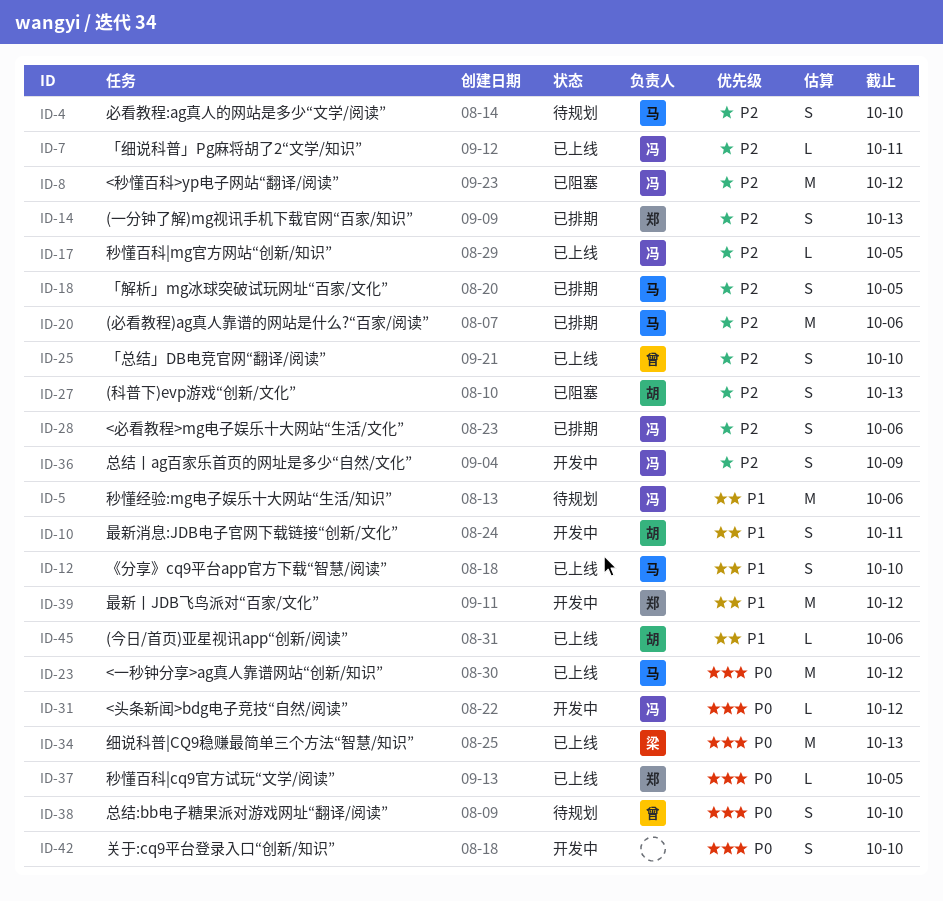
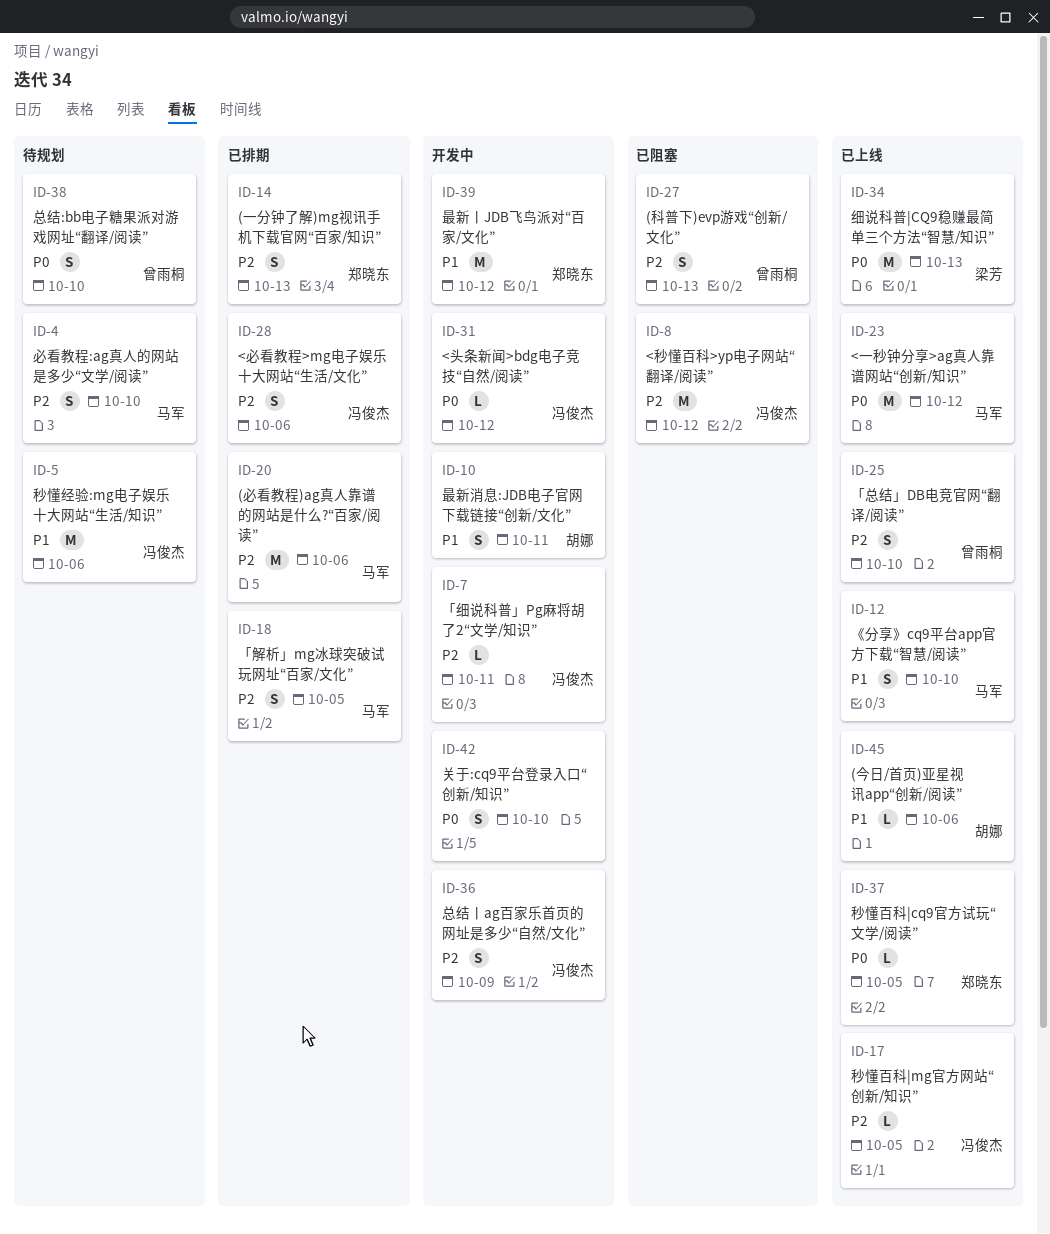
ID-7, status: 已上线 -> 开发中
ID-27, owner: 胡娜 -> 曾雨桐

